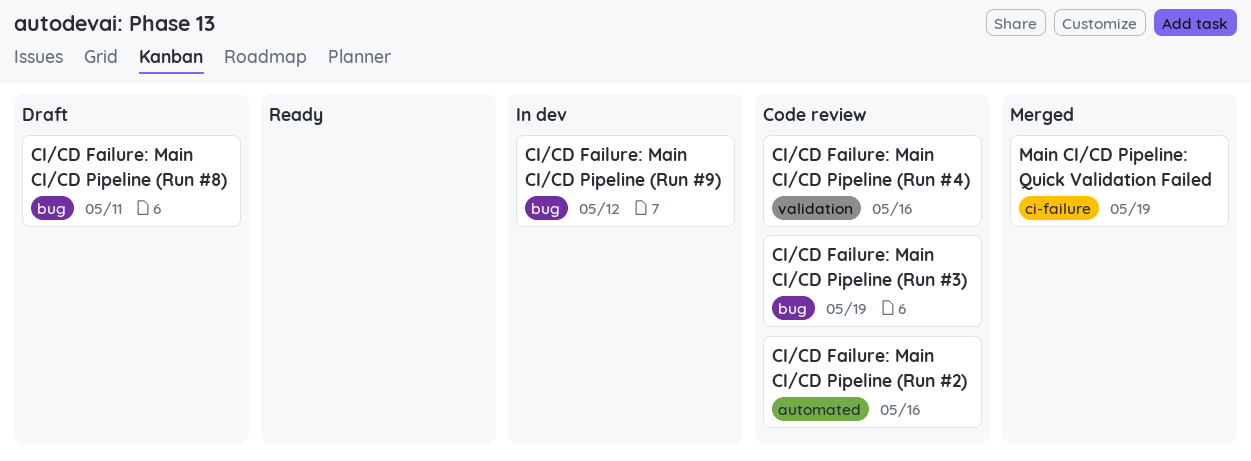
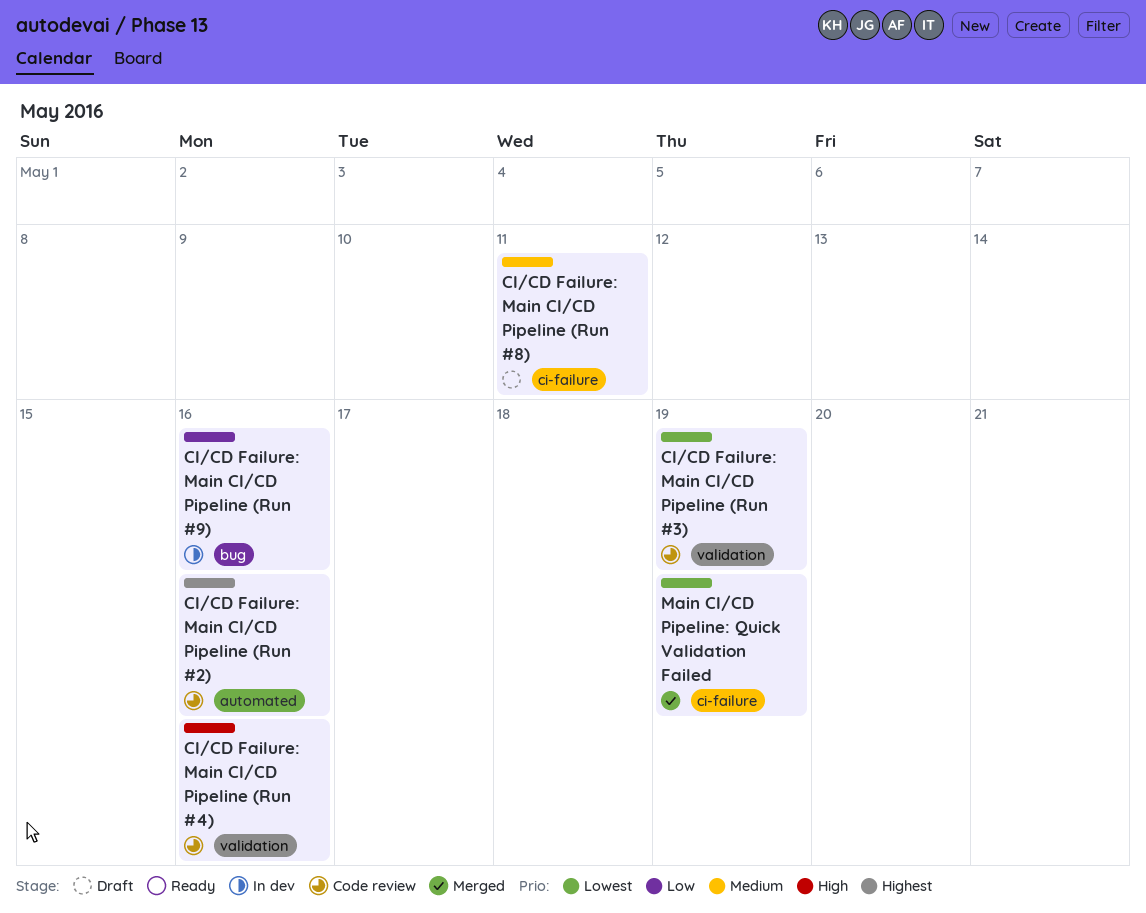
CI/CD Failure: Main CI/CD Pipeline (Run #3), label: bug -> validation
CI/CD Failure: Main CI/CD Pipeline (Run #8), label: bug -> ci-failure
CI/CD Failure: Main CI/CD Pipeline (Run #9), due: May 12 -> May 16

